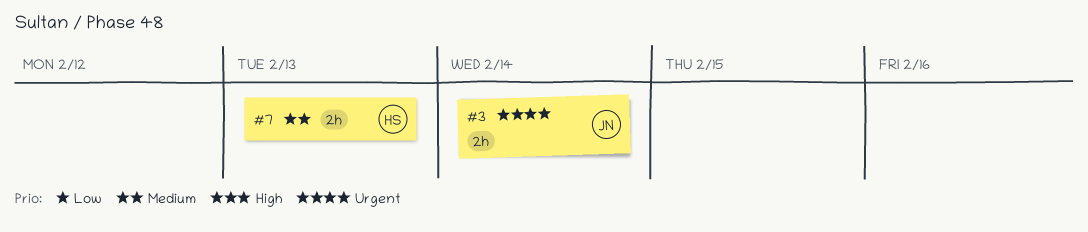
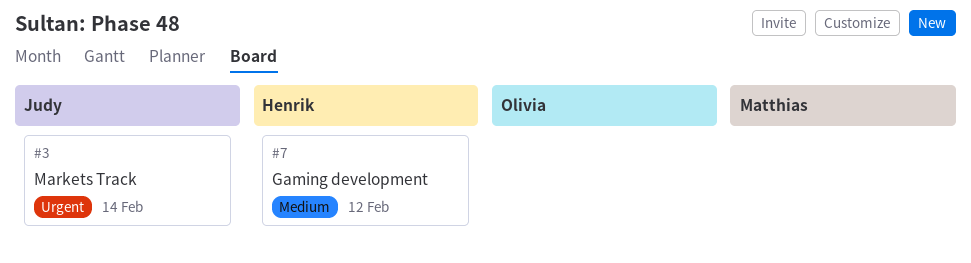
#7, due: Feb 13 -> Feb 12

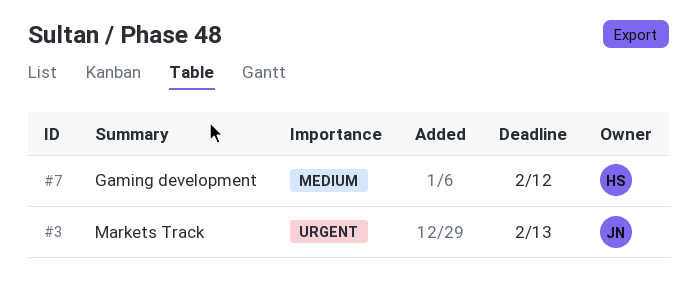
#3, due: Feb 14 -> Feb 13

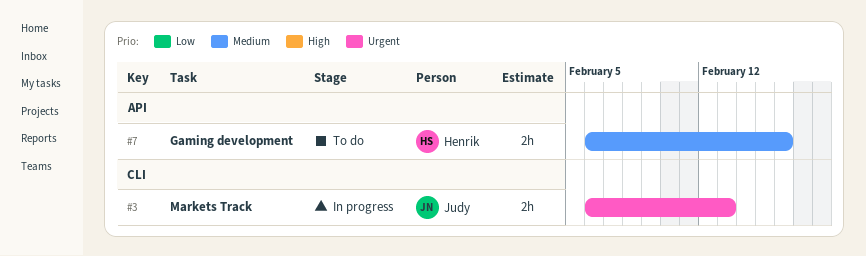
#7, due: Feb 12 -> Feb 16

